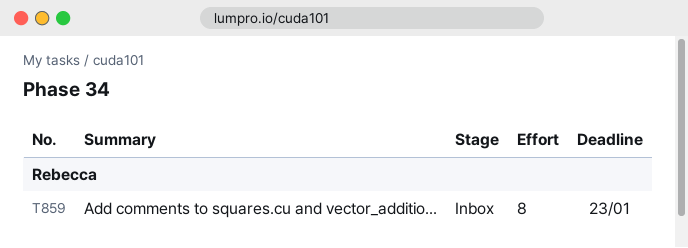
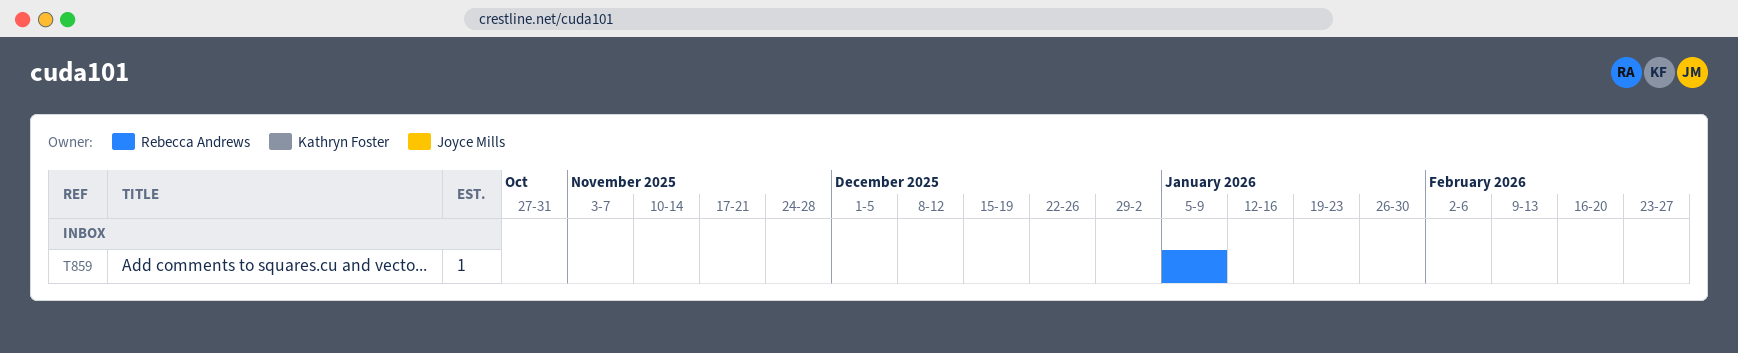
T859, estimate: 8 -> 1
T859, due: Jan 23 -> Jan 9

